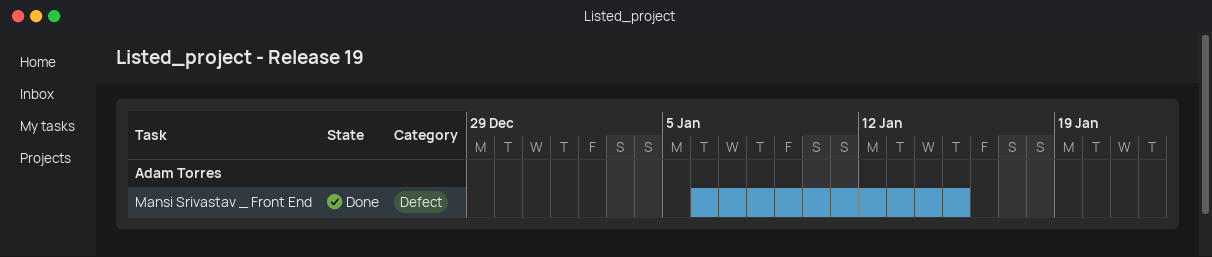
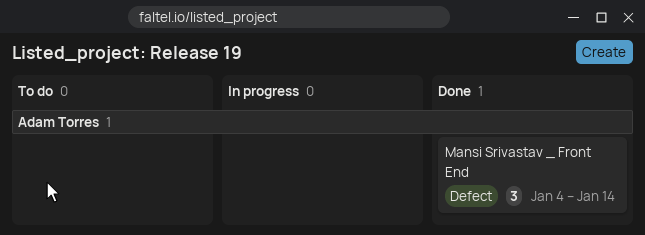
Mansi Srivastav _ Front End, start: Jan 6 -> Jan 4
Mansi Srivastav _ Front End, due: Jan 15 -> Jan 14

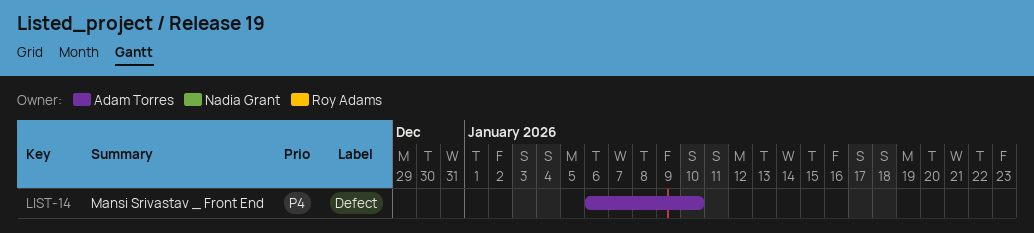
Mansi Srivastav _ Front End, start: Jan 4 -> Jan 6
Mansi Srivastav _ Front End, due: Jan 14 -> Jan 10

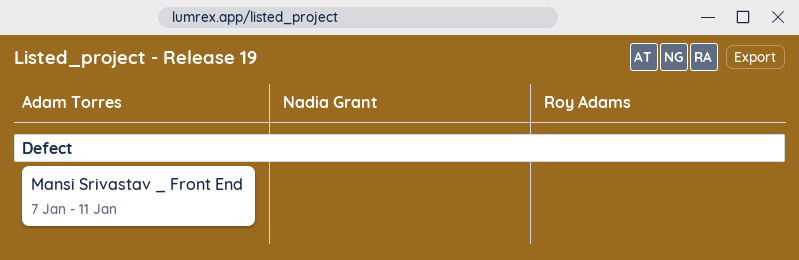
Mansi Srivastav _ Front End, start: Jan 6 -> Jan 7
Mansi Srivastav _ Front End, due: Jan 10 -> Jan 11

